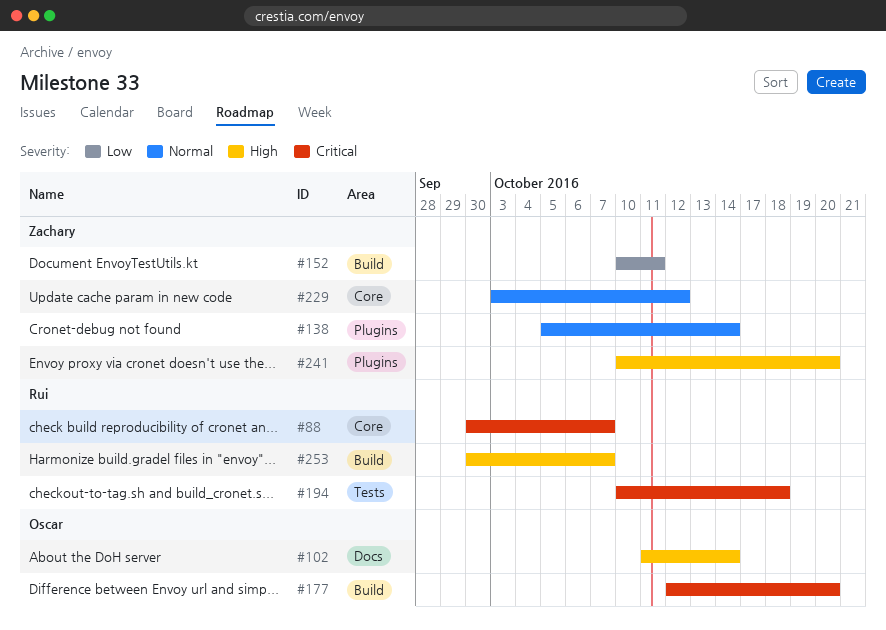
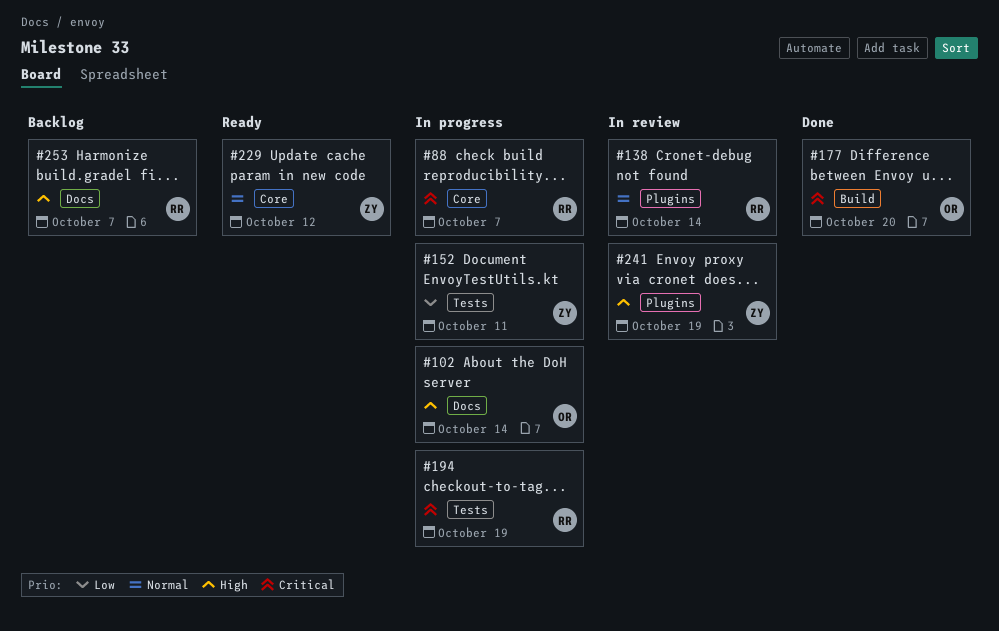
#138, owner: Zachary -> Rui
#152, label: Build -> Tests
#194, due: Oct 18 -> Oct 19
#241, due: Oct 20 -> Oct 19
#253, label: Build -> Docs

